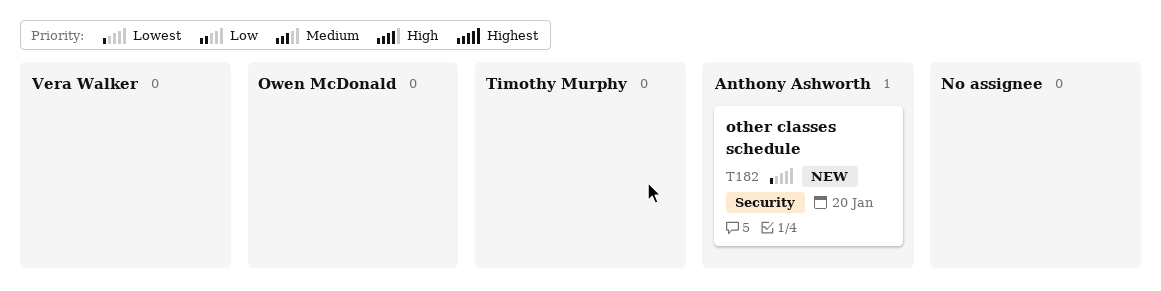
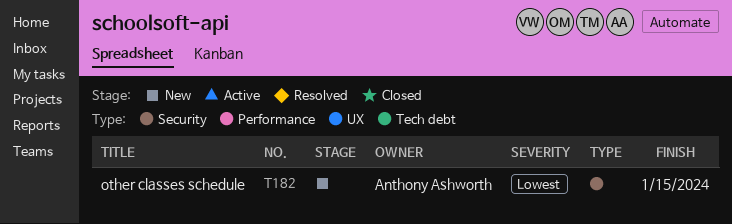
T182, due: Jan 20 -> Jan 15

